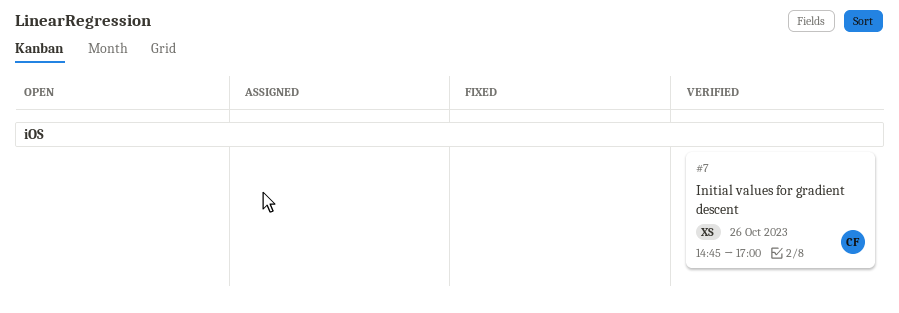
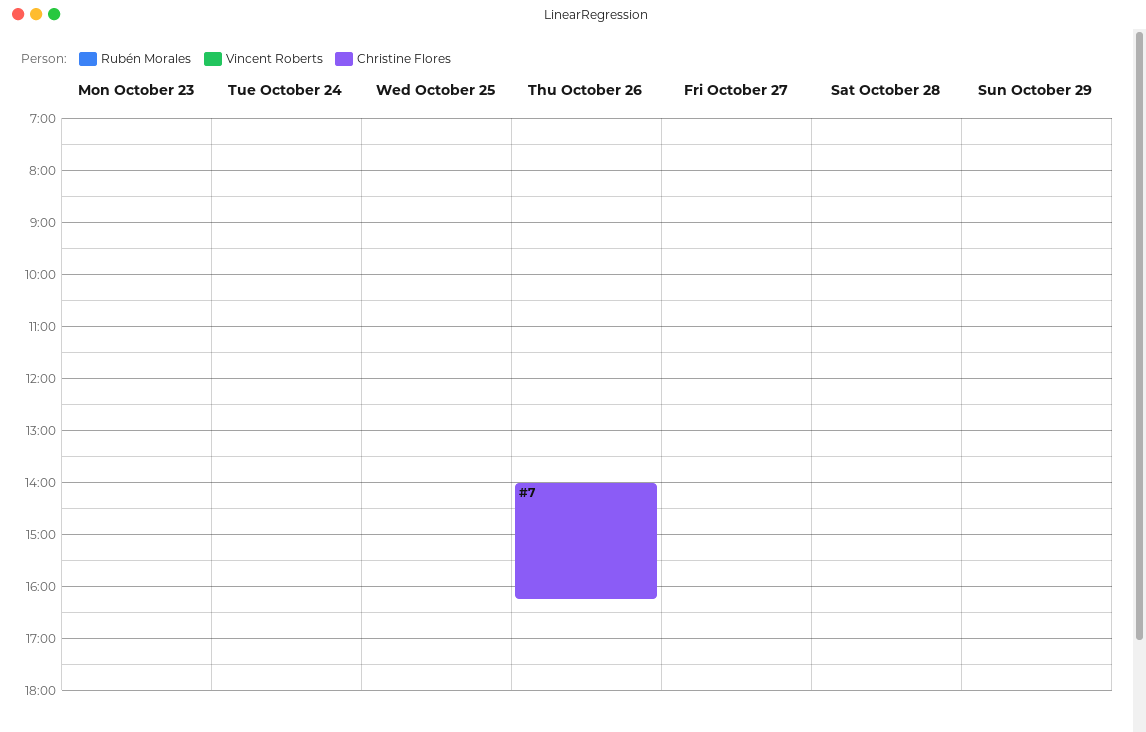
#7, begins: 14:45 -> 14:00
#7, ends: 17:00 -> 16:15

